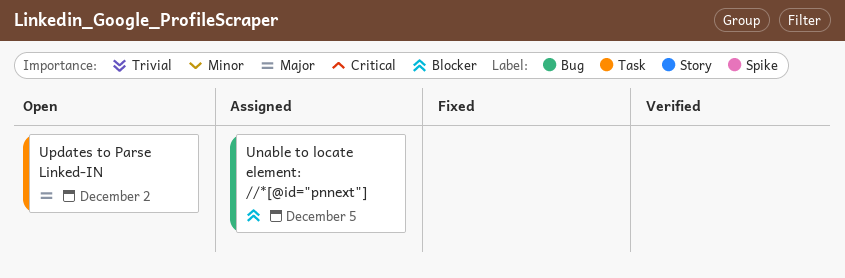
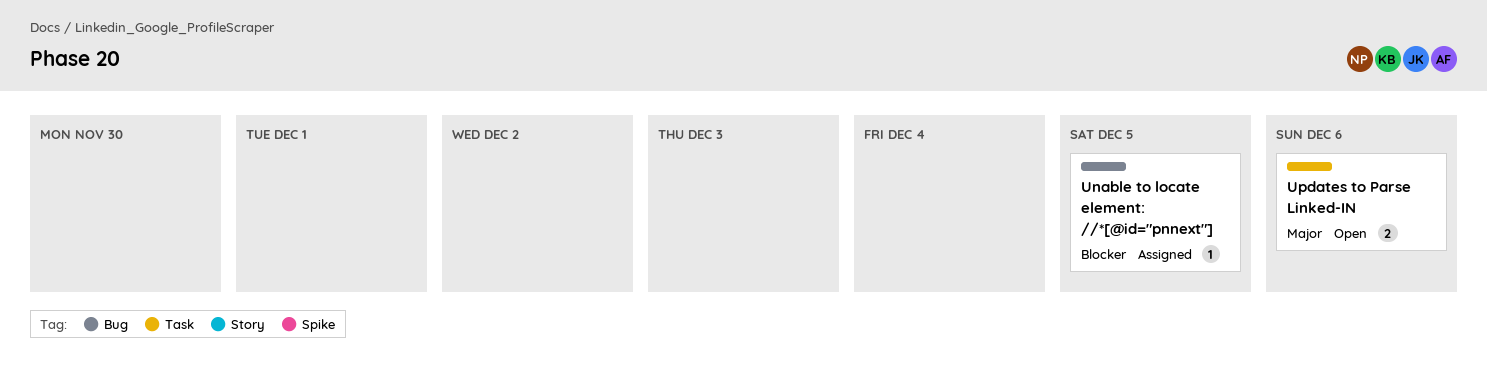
Updates to Parse Linked-IN, due: Dec 2 -> Dec 6

